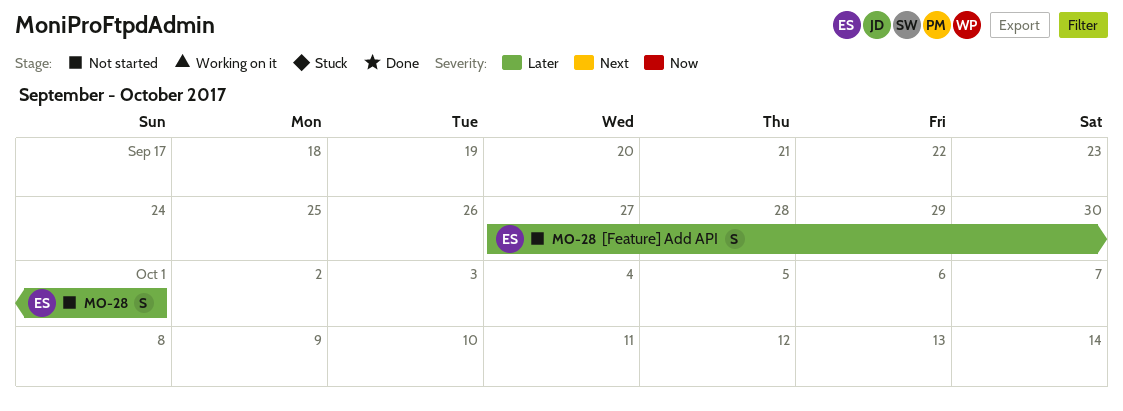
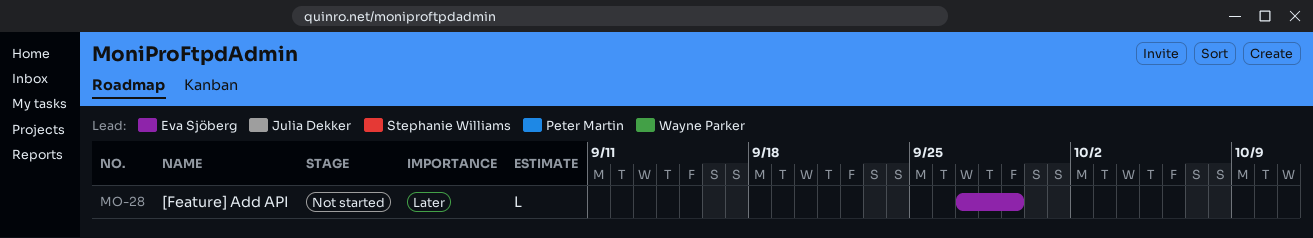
MO-28, estimate: S -> L
MO-28, due: Oct 1 -> Sep 29

